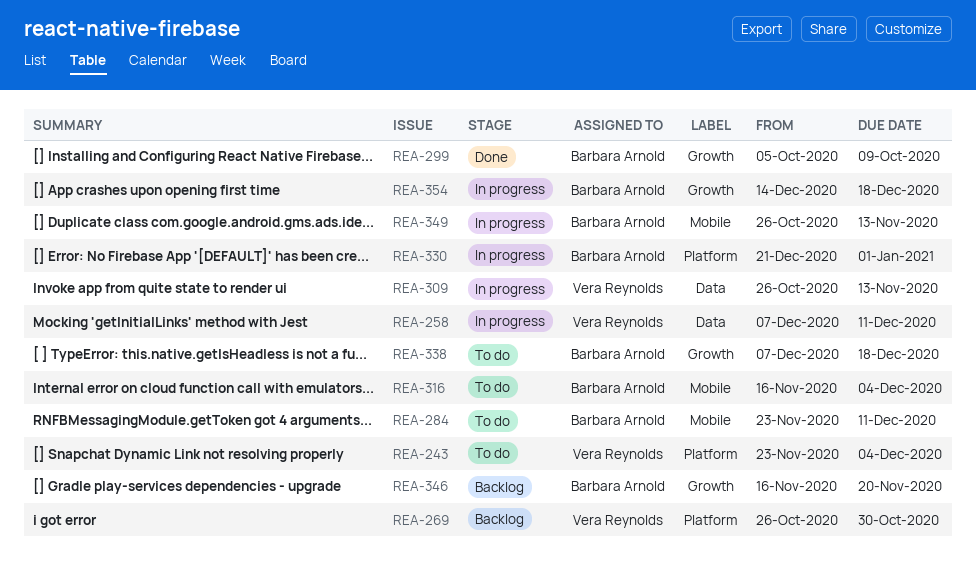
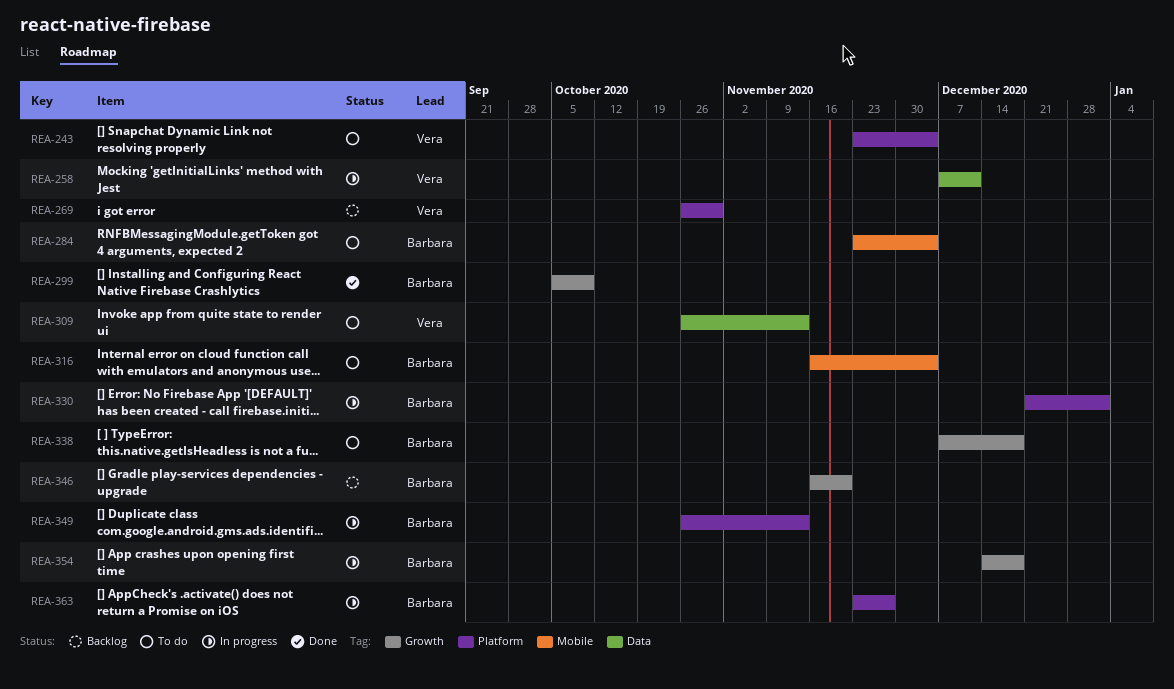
REA-284, due: Dec 11 -> Dec 4
REA-309, status: In progress -> To do
REA-349, label: Mobile -> Platform
REA-363: none -> present

